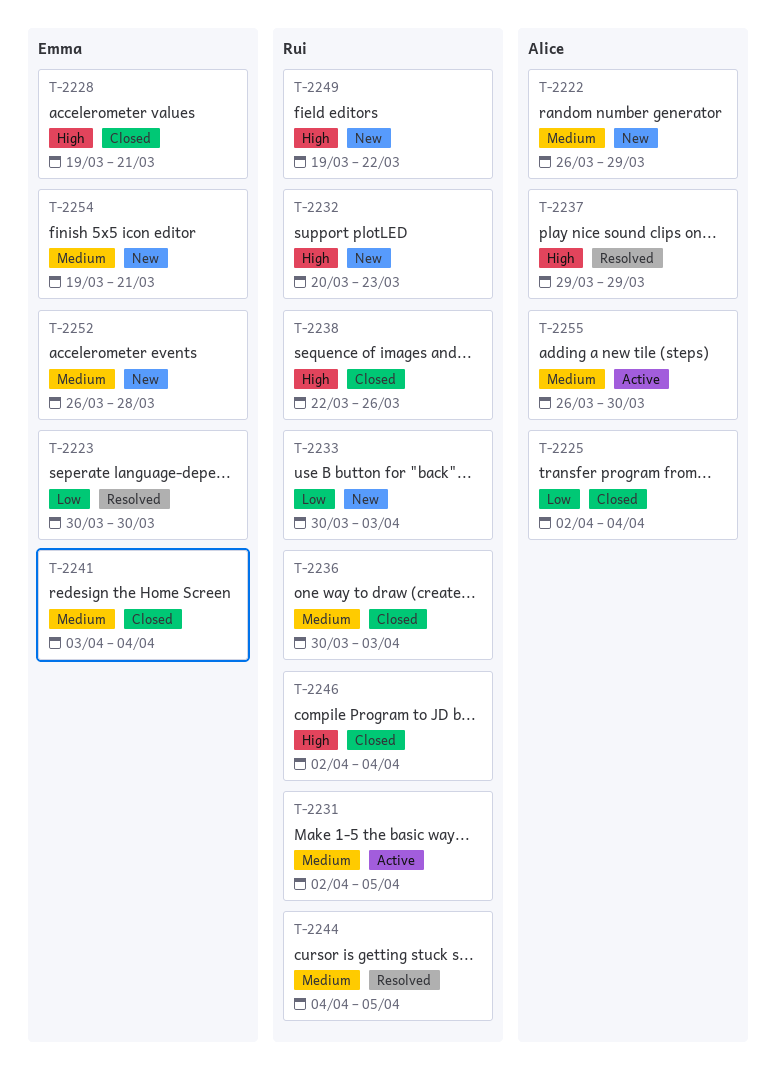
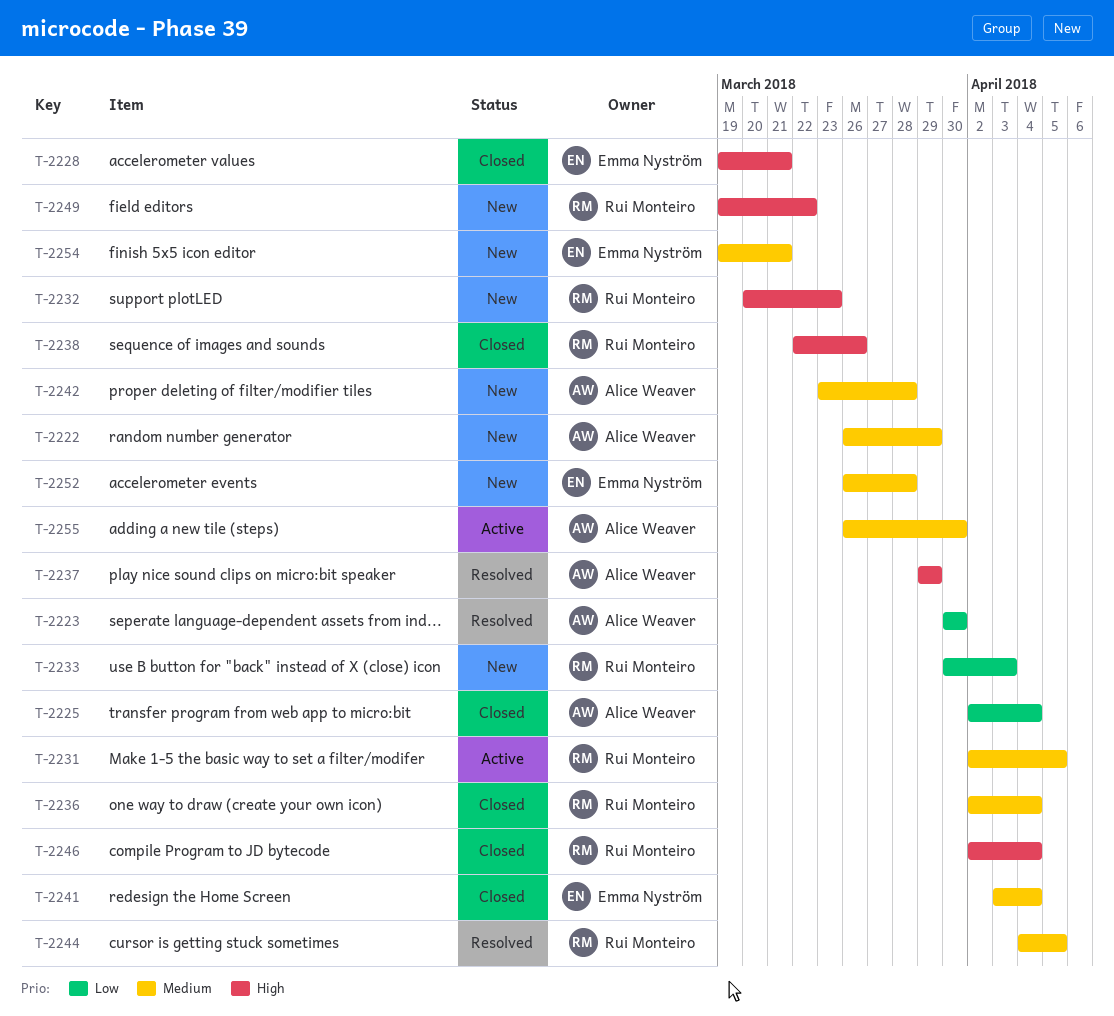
T-2223, owner: Emma Nyström -> Alice Weaver
T-2236, start: Mar 30 -> Apr 2
T-2236, due: Apr 3 -> Apr 4
T-2242: none -> present

